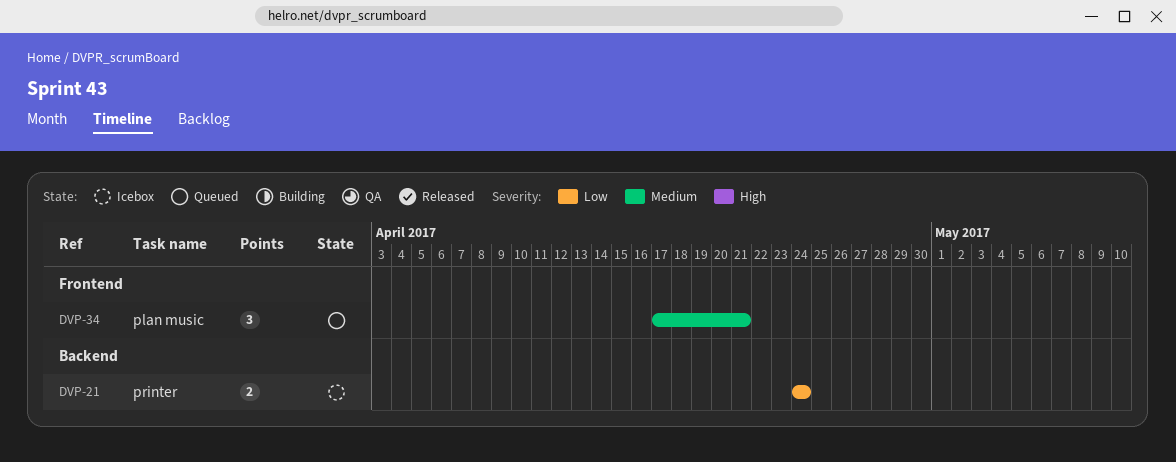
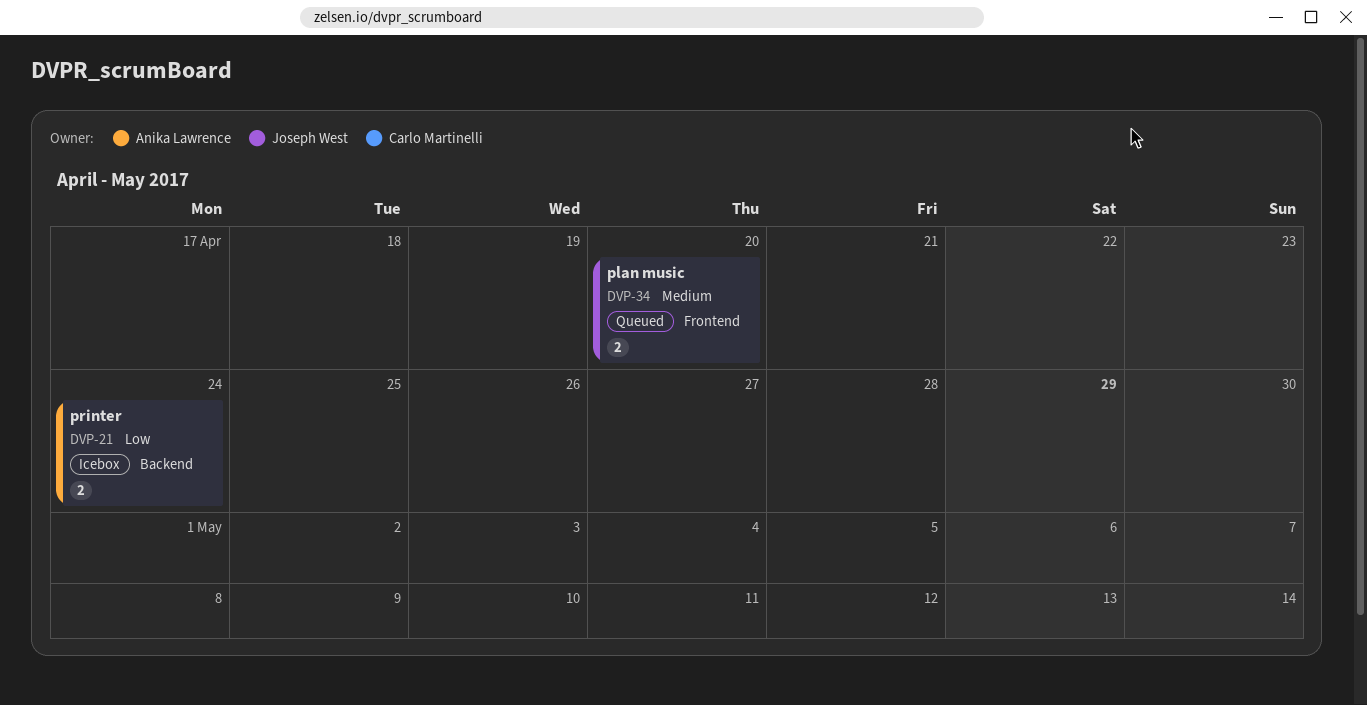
DVP-34, estimate: 3 -> 2
DVP-34, due: Apr 21 -> Apr 20

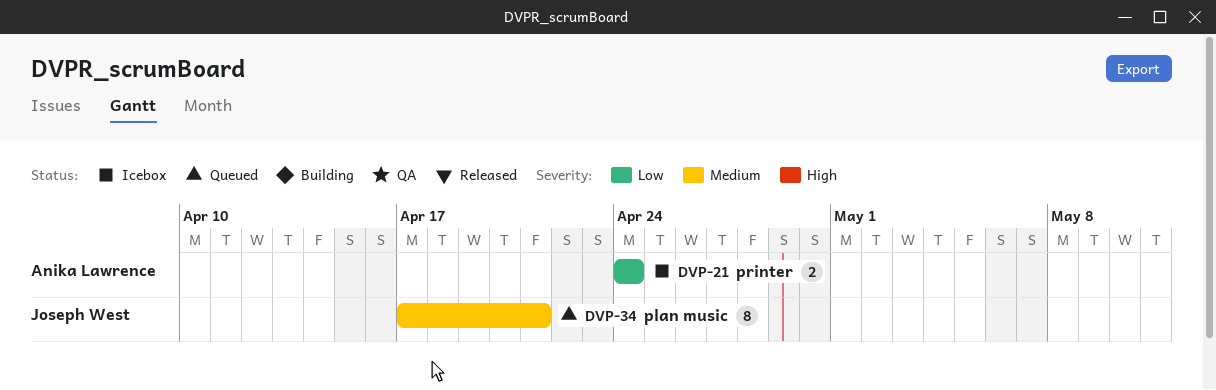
DVP-34, estimate: 2 -> 8
DVP-34, due: Apr 20 -> Apr 21

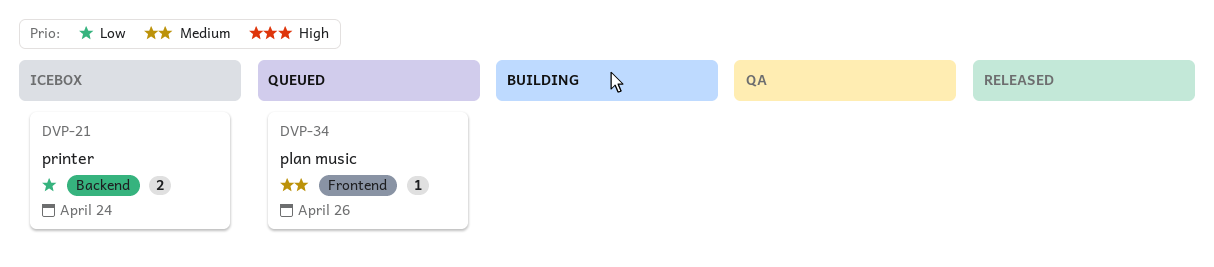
DVP-34, estimate: 8 -> 1
DVP-34, due: Apr 21 -> Apr 26

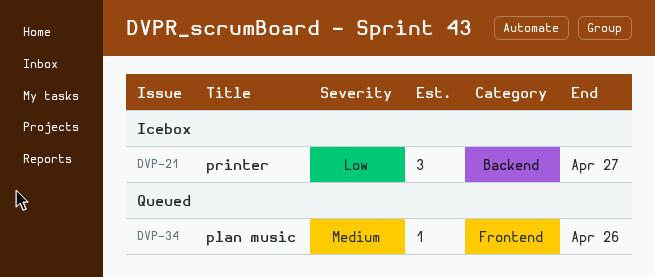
DVP-21, estimate: 2 -> 3
DVP-21, due: Apr 24 -> Apr 27

